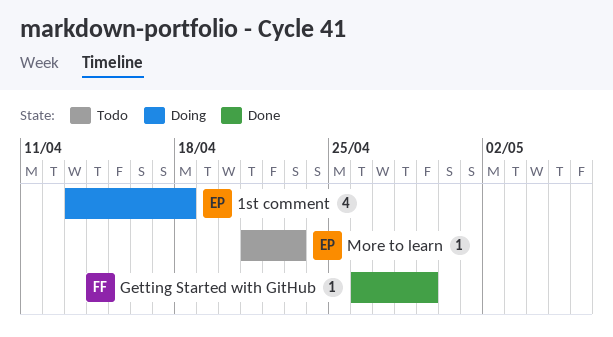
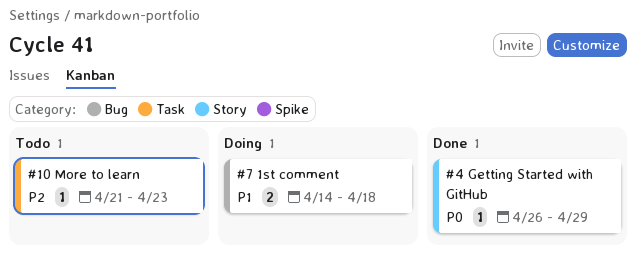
1st comment, estimate: 4 -> 2
1st comment, start: Apr 13 -> Apr 14

